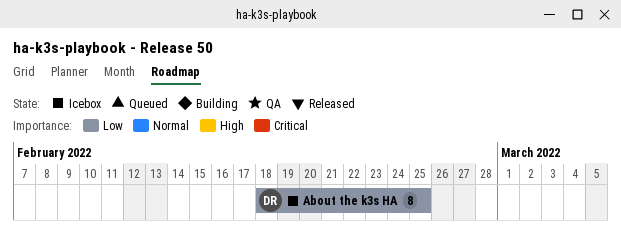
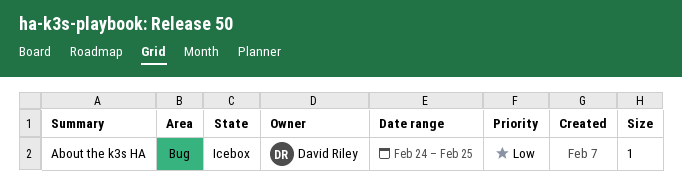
About the k3s HA, estimate: 8 -> 1
About the k3s HA, start: Feb 18 -> Feb 24

